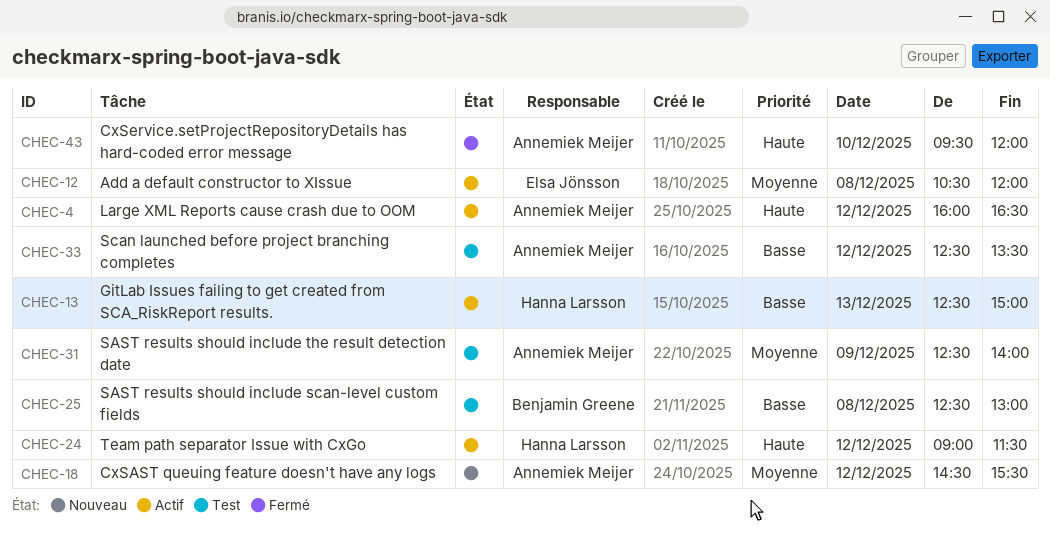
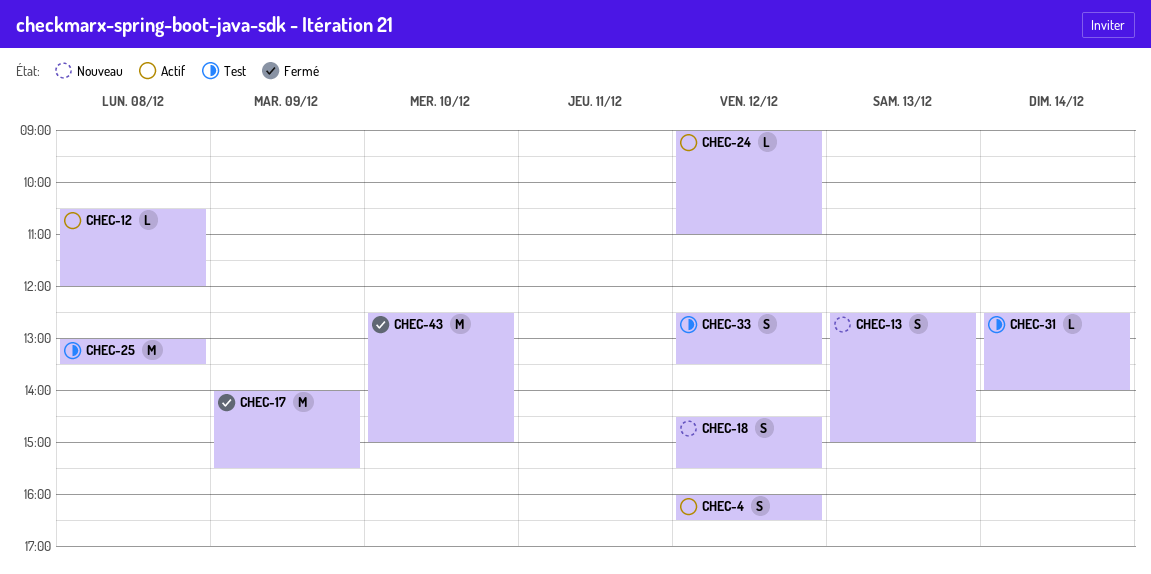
CHEC-13, status: Actif -> Nouveau
CHEC-17: none -> present
CHEC-24, ends: 11:30 -> 11:00
CHEC-25, begins: 12:30 -> 13:00
CHEC-25, ends: 13:00 -> 13:30
CHEC-31, day: Dec 9 -> Dec 14
CHEC-43, begins: 09:30 -> 12:30
CHEC-43, ends: 12:00 -> 15:00

